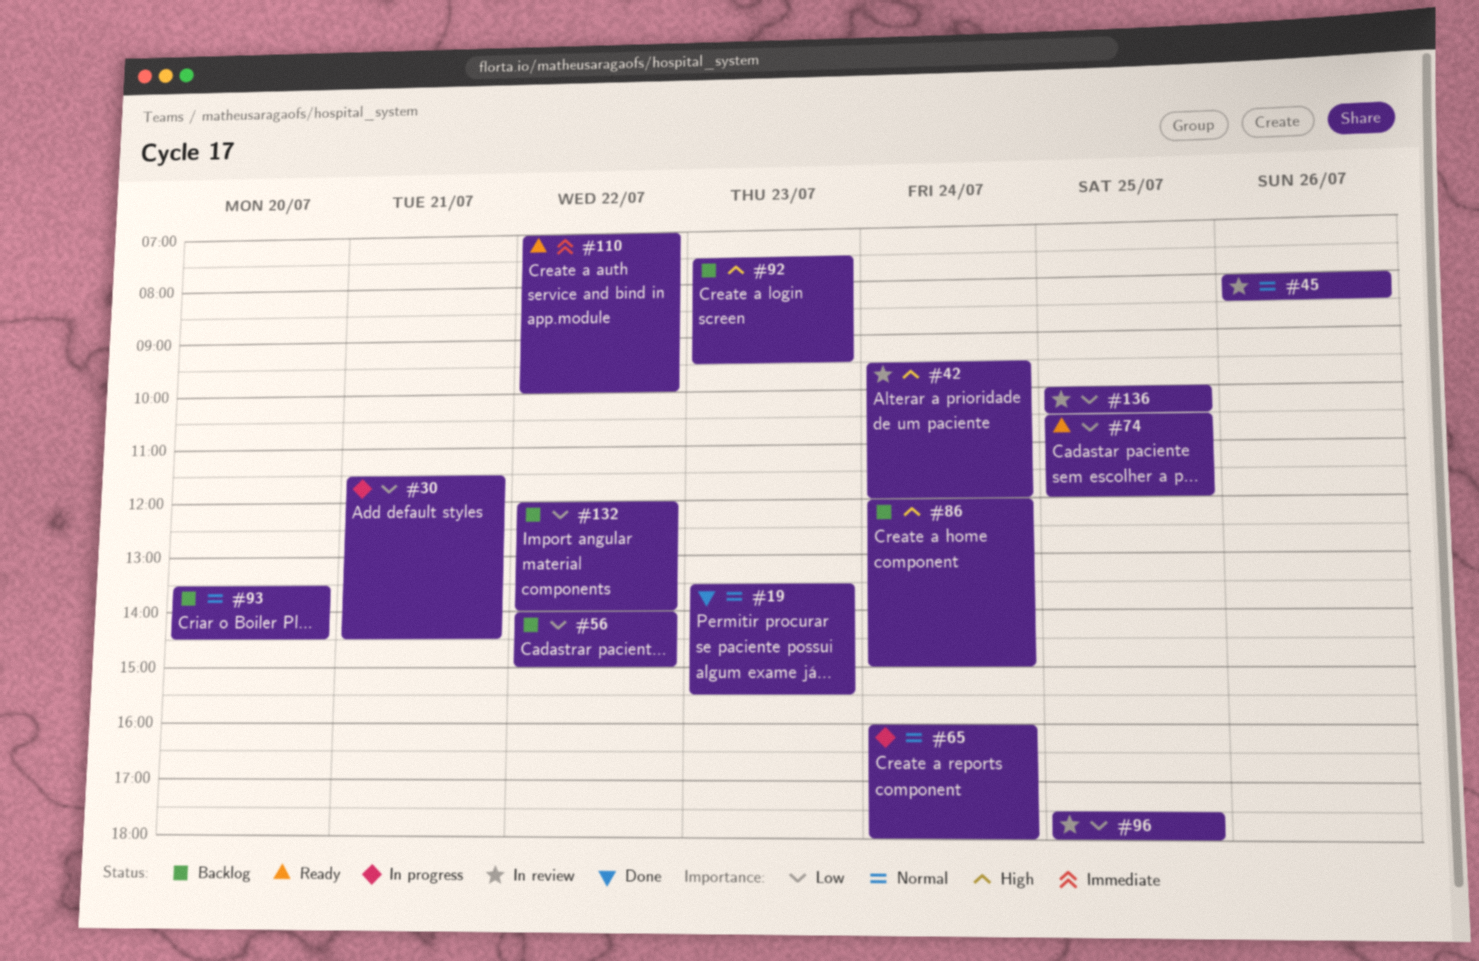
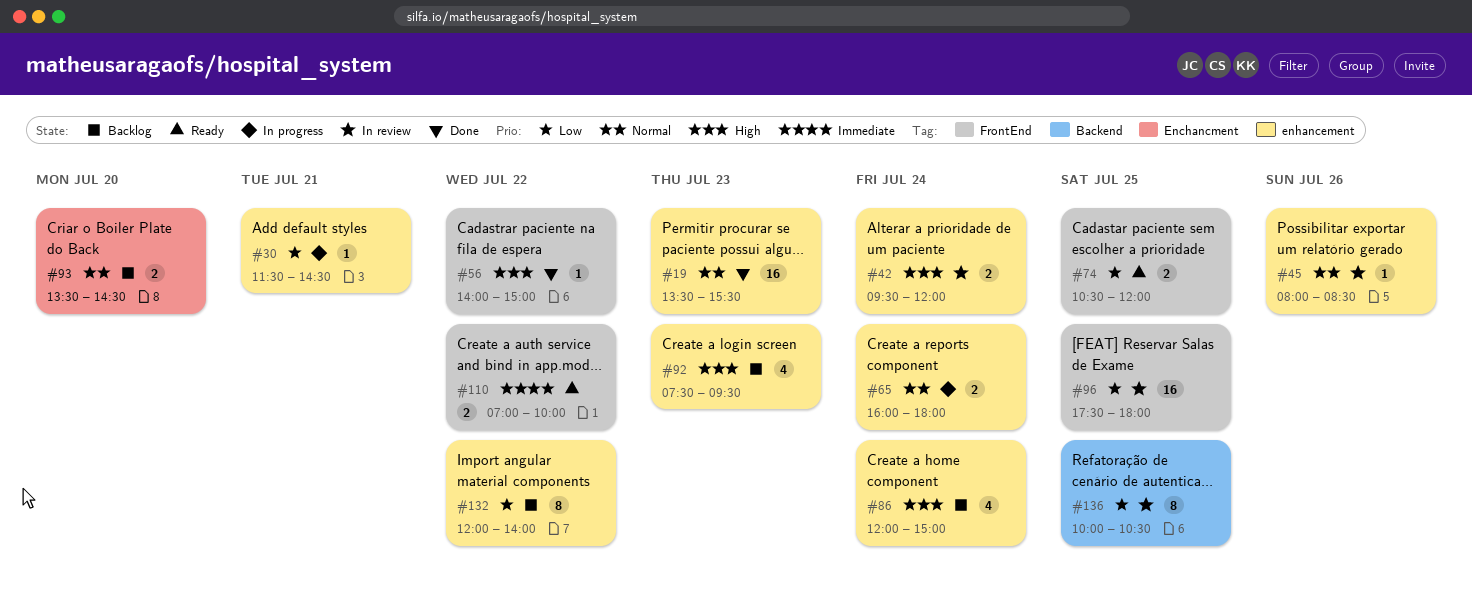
#56, status: Backlog -> Done
#56, priority: Low -> High

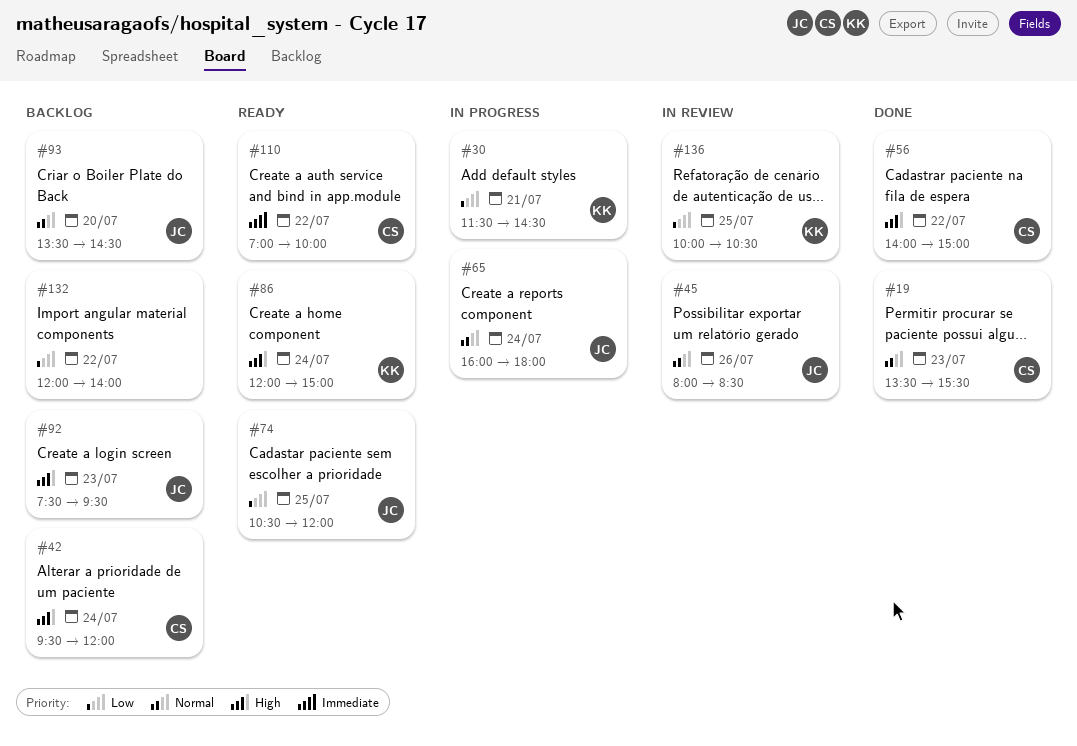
#42, status: In review -> Backlog
#86, status: Backlog -> Ready
#96: present -> none

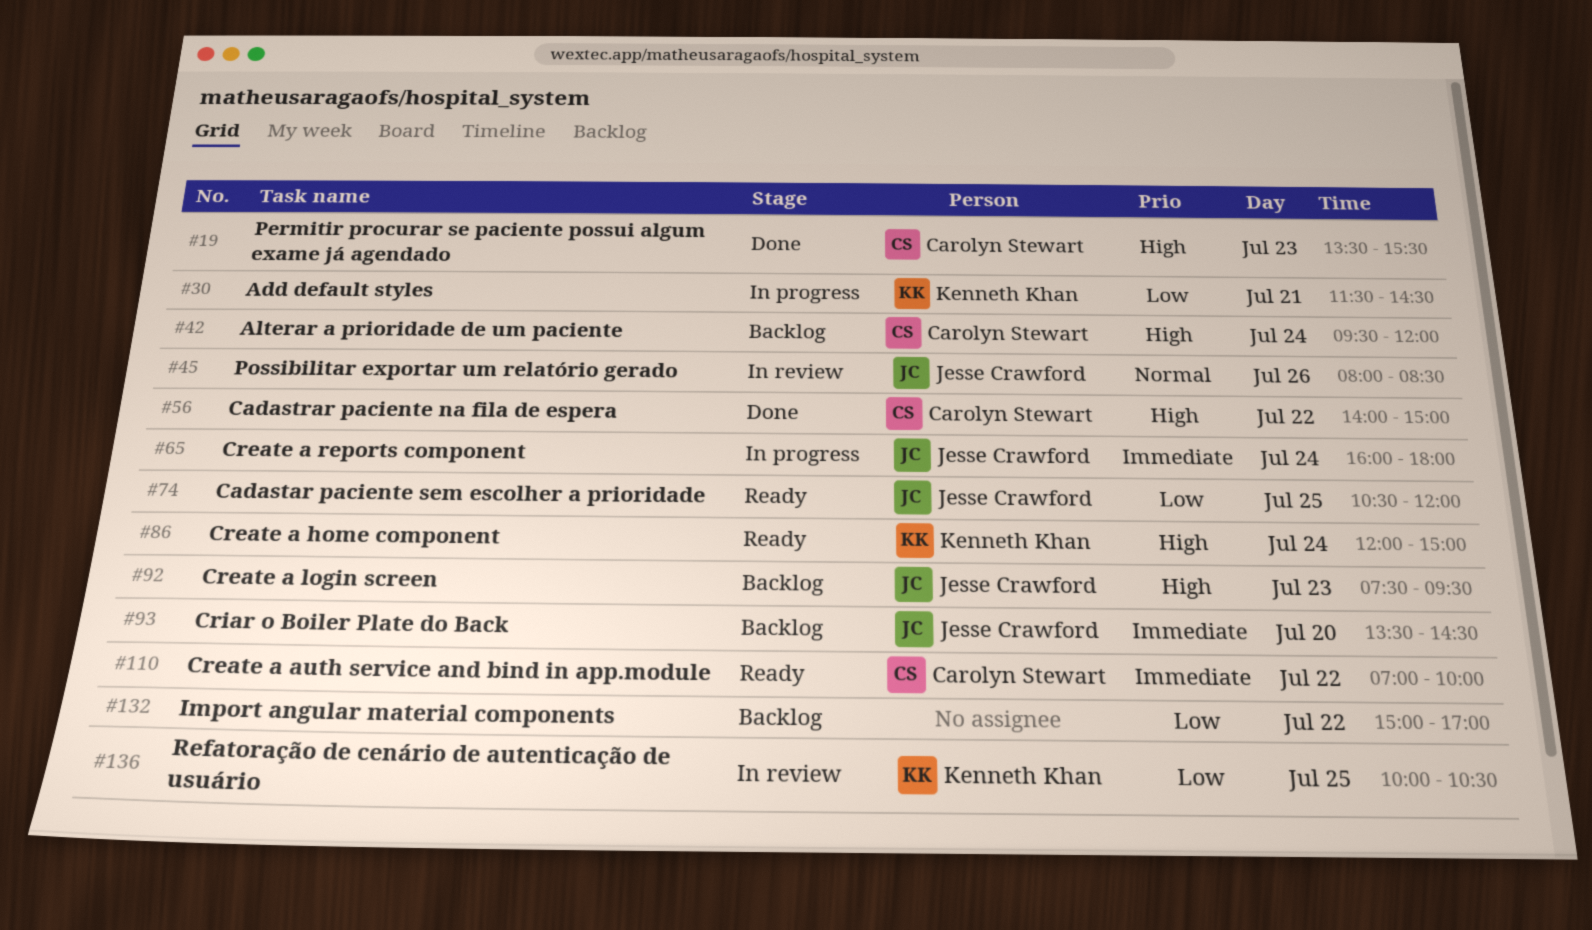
#19, priority: Normal -> High
#65, priority: Normal -> Immediate
#93, priority: Normal -> Immediate
#132, begins: 12:00 -> 15:00
#132, ends: 14:00 -> 17:00

